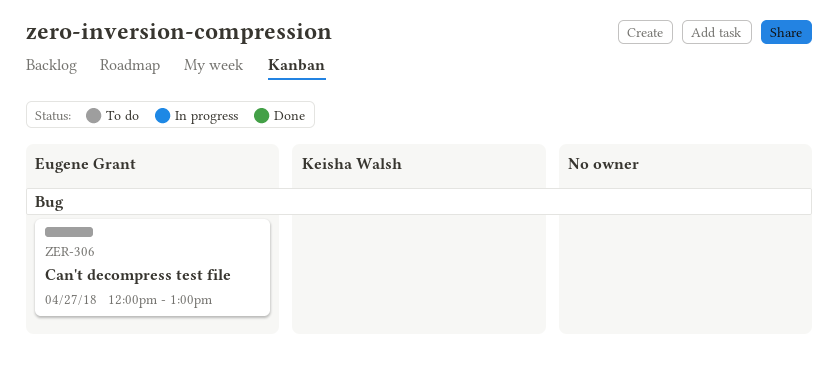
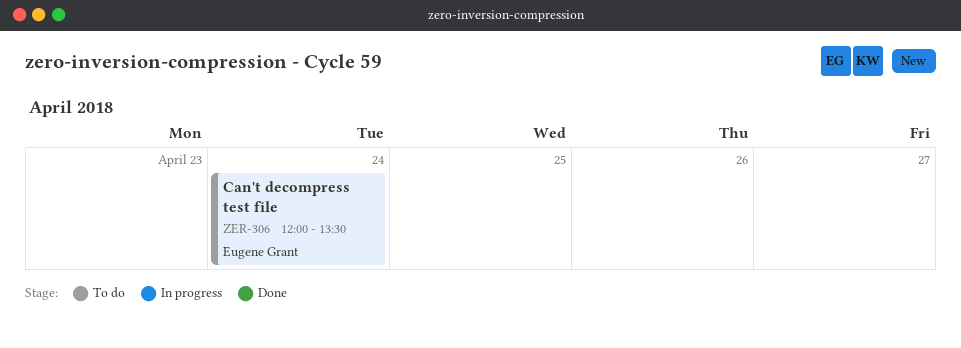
ZER-306, day: Apr 27 -> Apr 24
ZER-306, ends: 13:00 -> 13:30

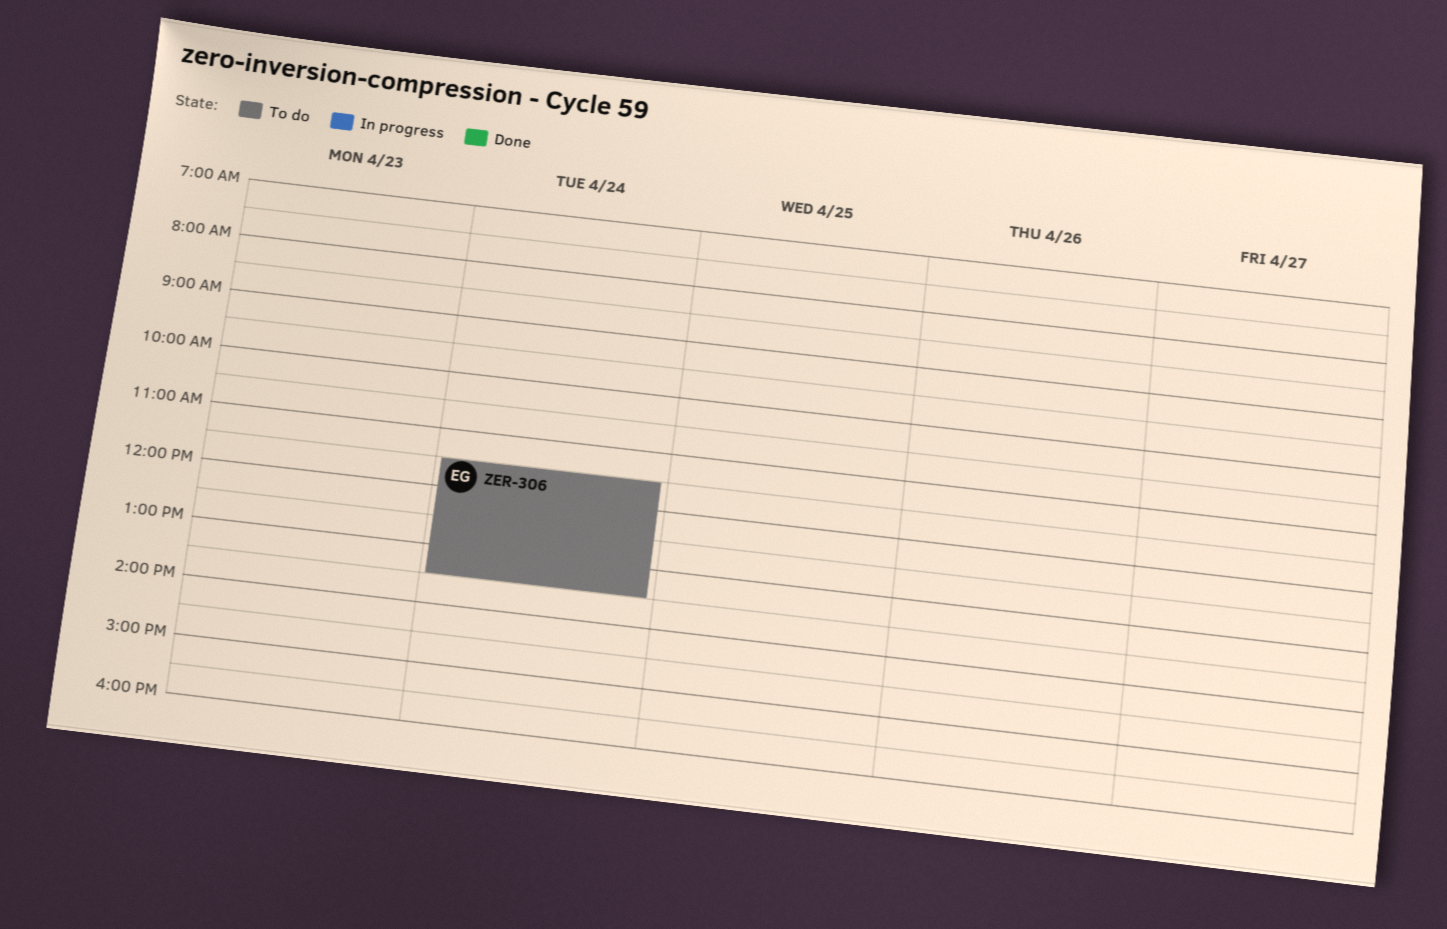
ZER-306, begins: 12:00 -> 11:30

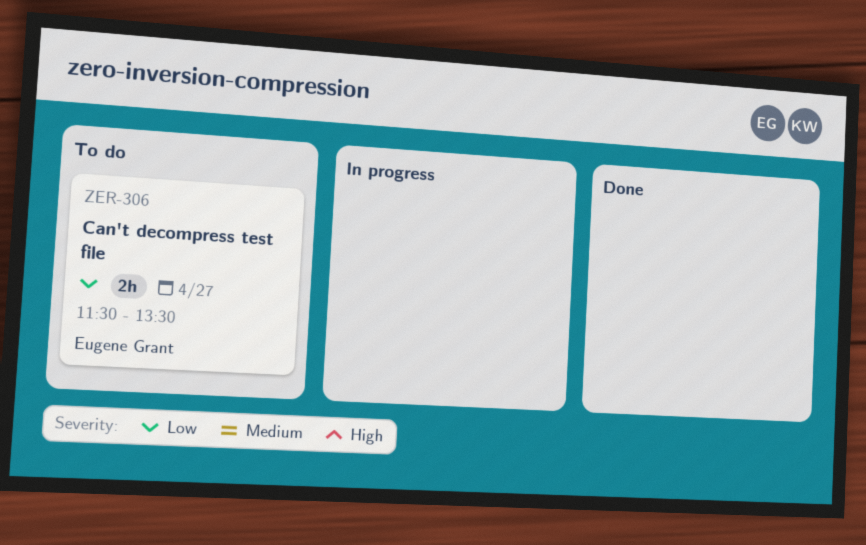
ZER-306, day: Apr 24 -> Apr 27

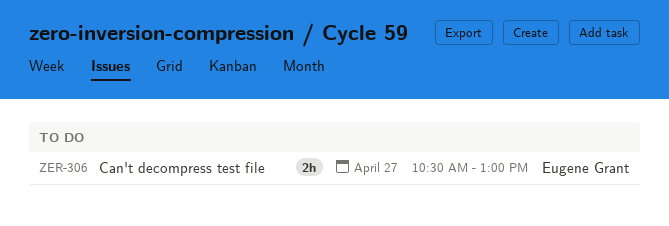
ZER-306, begins: 11:30 -> 10:30
ZER-306, ends: 13:30 -> 13:00

